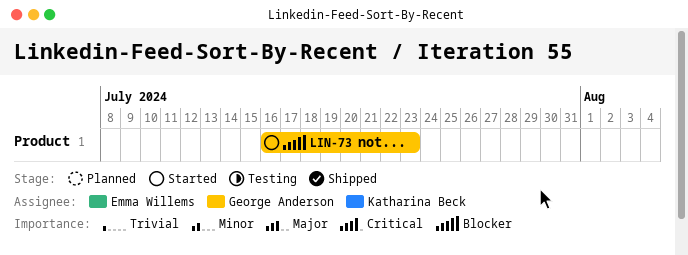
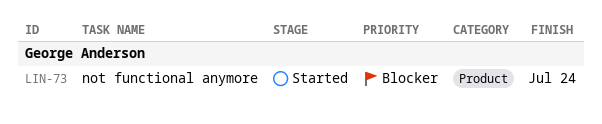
LIN-73, due: Jul 23 -> Jul 24

